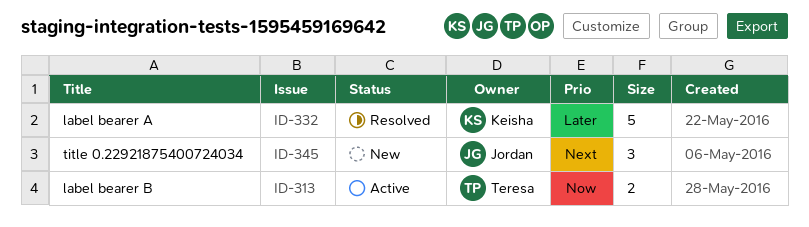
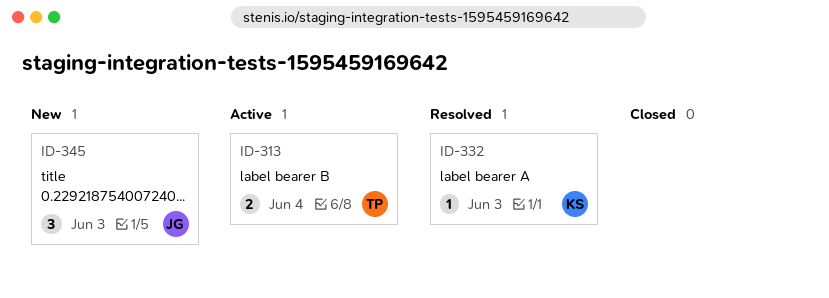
ID-332, estimate: 5 -> 1

